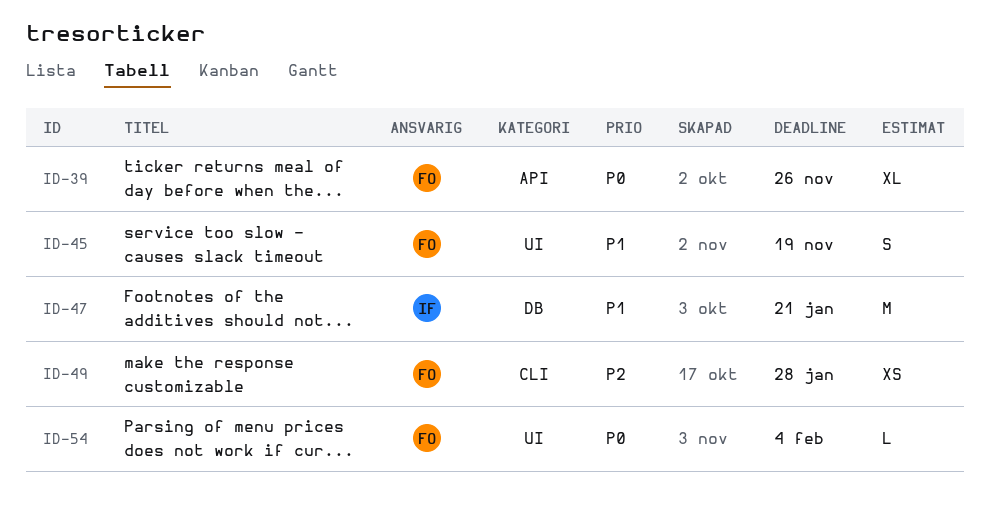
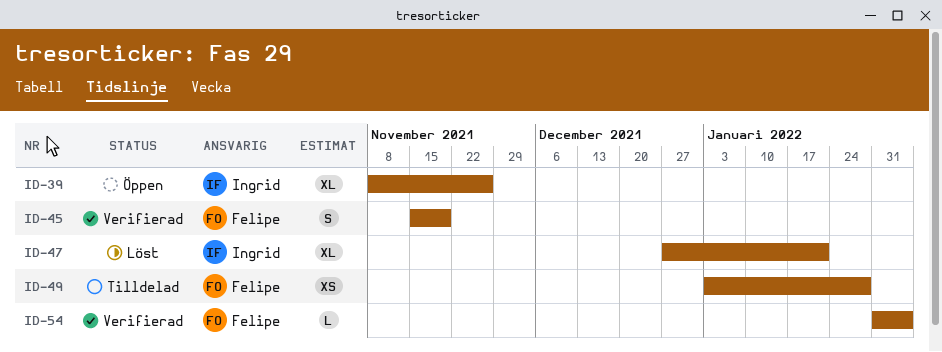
ID-39, owner: Felipe -> Ingrid
ID-47, estimate: M -> XL

